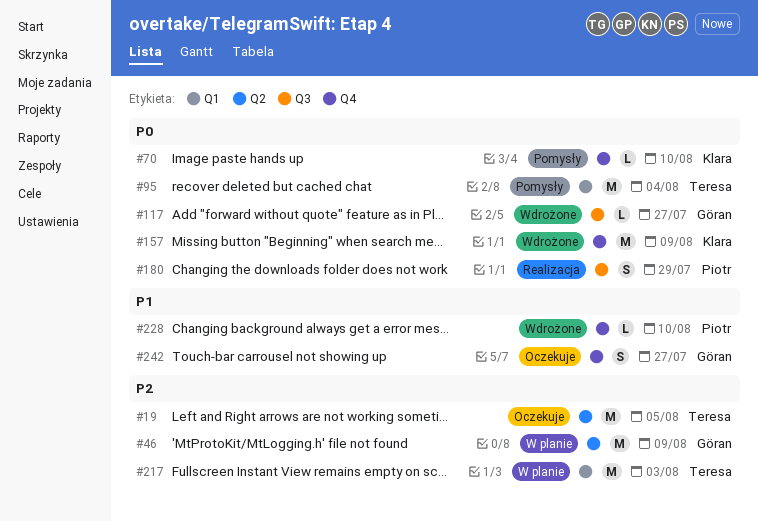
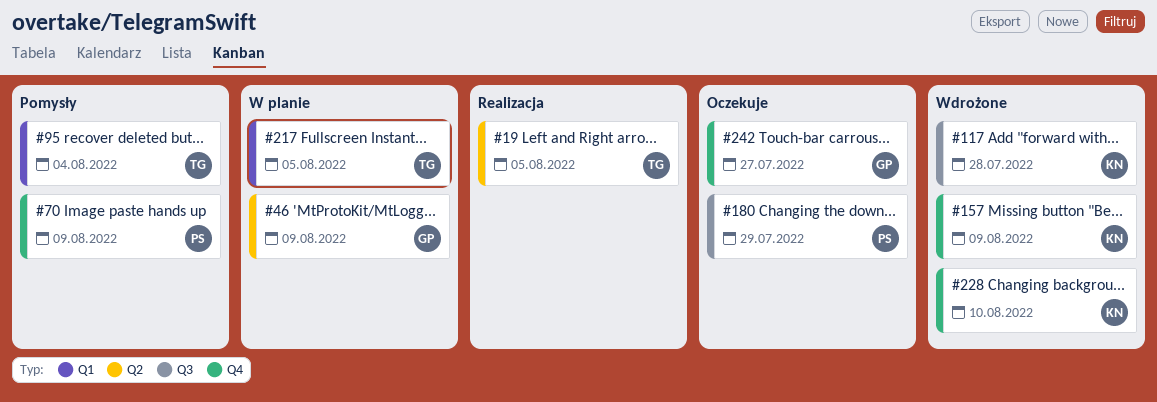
#19, status: Oczekuje -> Realizacja
#70, owner: Klara -> Piotr
#70, due: Aug 10 -> Aug 9
#117, owner: Göran -> Klara
#117, due: Jul 27 -> Jul 28
#180, status: Realizacja -> Oczekuje
#217, due: Aug 3 -> Aug 5
#228, owner: Piotr -> Klara

